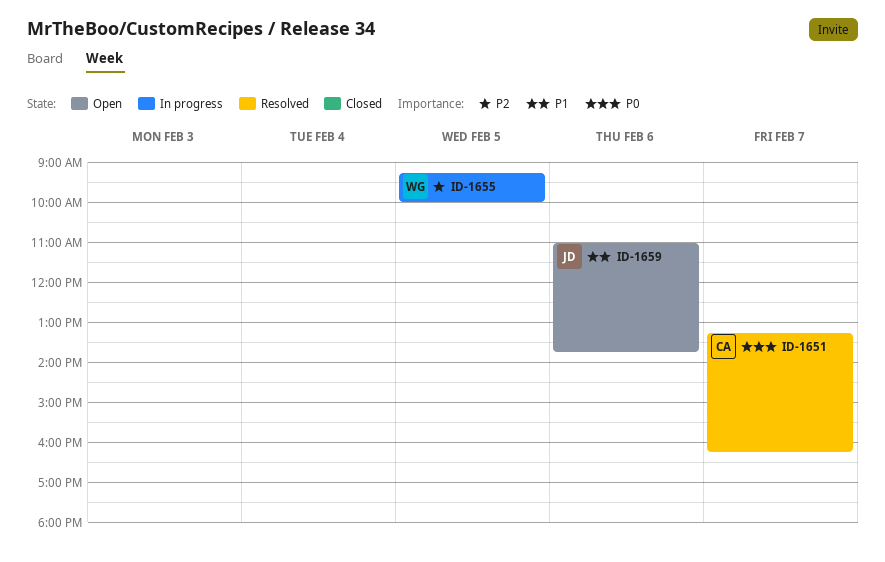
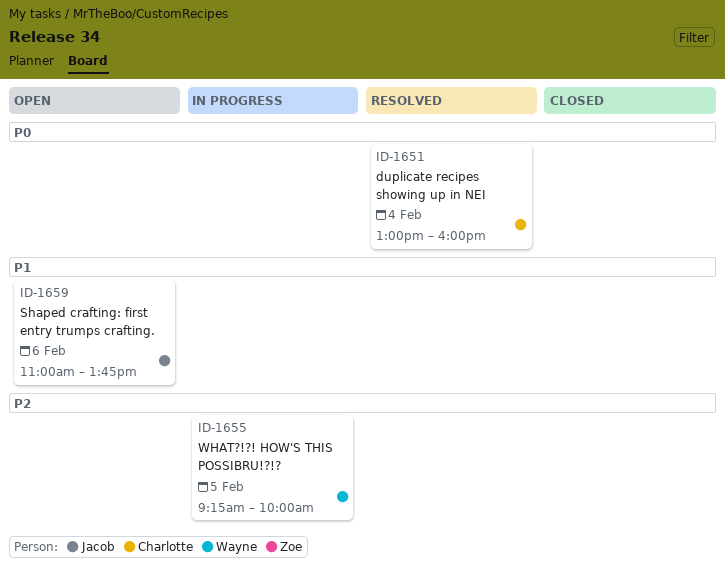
ID-1651, day: Feb 7 -> Feb 4
ID-1651, begins: 13:15 -> 13:00
ID-1651, ends: 16:15 -> 16:00

